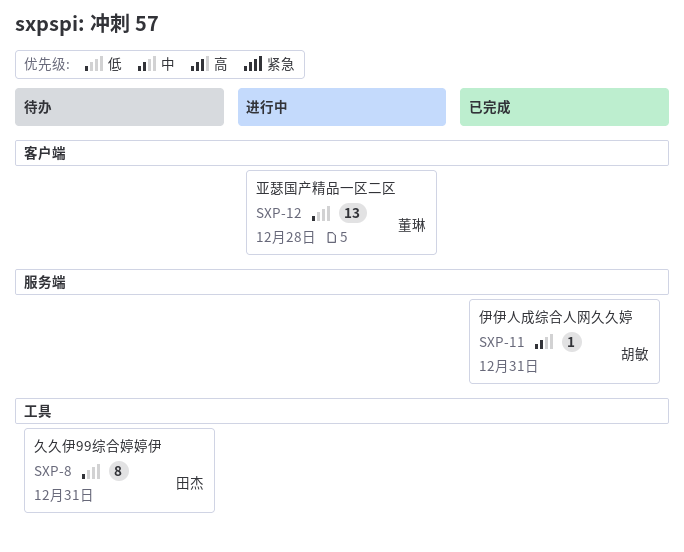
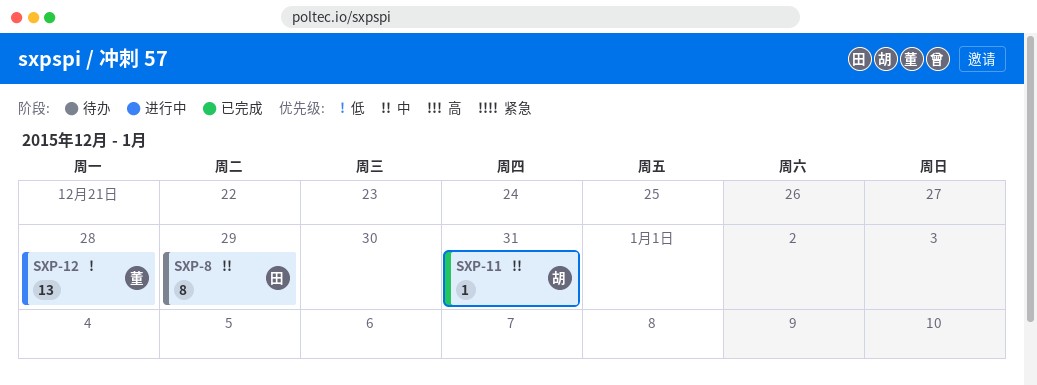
SXP-8, priority: 低 -> 中
SXP-8, due: Dec 31 -> Dec 29

